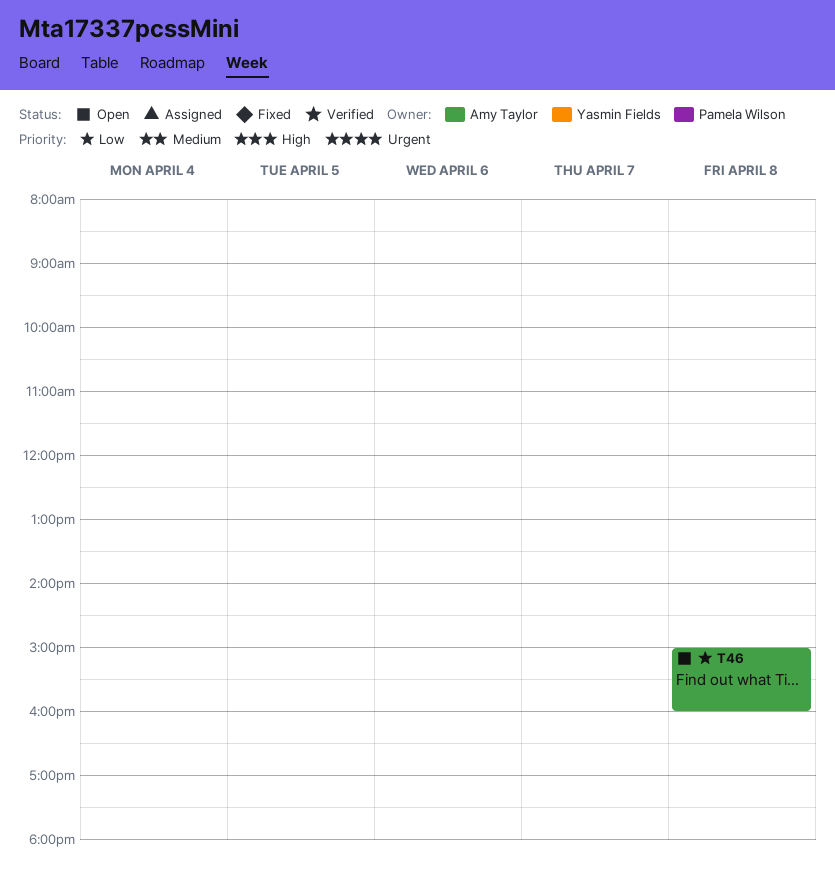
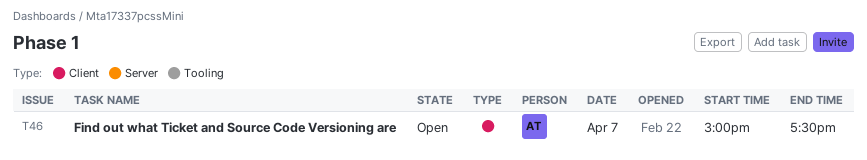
T46, day: Apr 8 -> Apr 7
T46, ends: 16:00 -> 17:30

